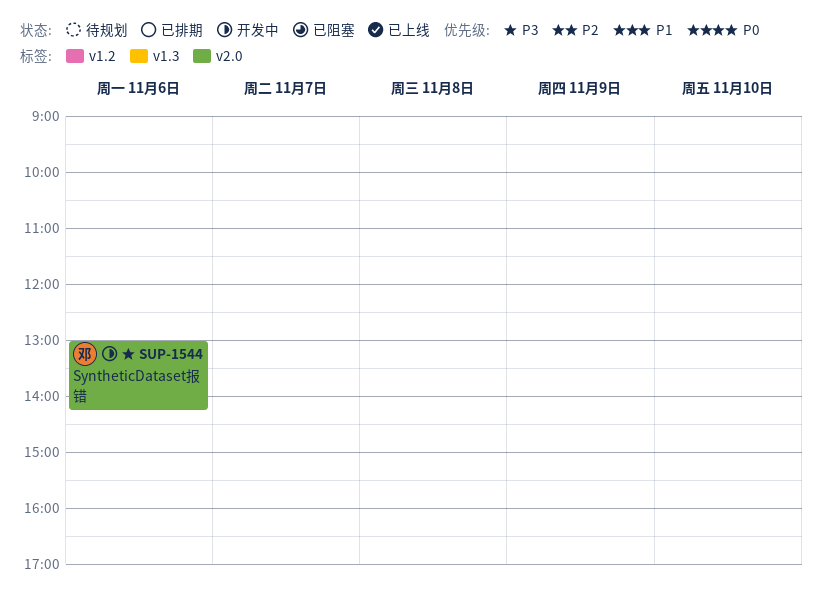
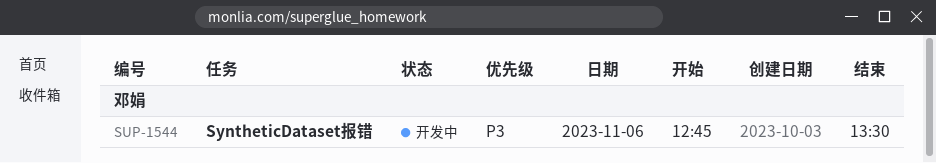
SUP-1544, begins: 13:00 -> 12:45
SUP-1544, ends: 14:15 -> 13:30

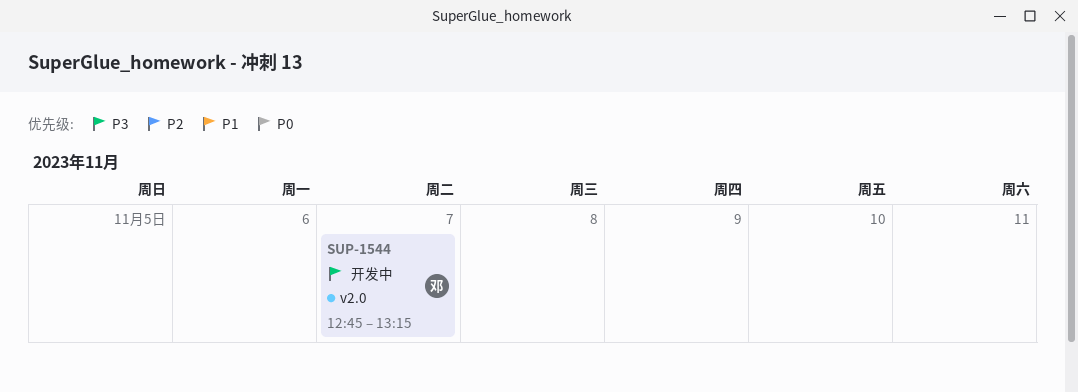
SUP-1544, day: Nov 6 -> Nov 7
SUP-1544, ends: 13:30 -> 13:15

